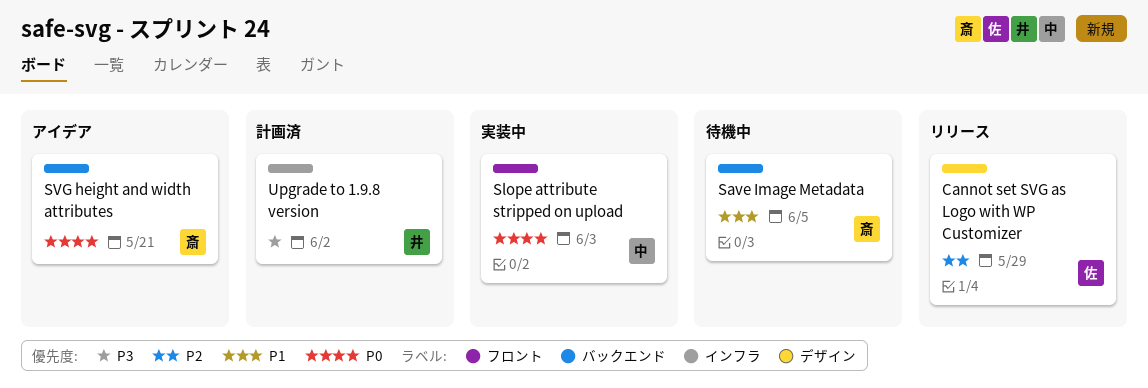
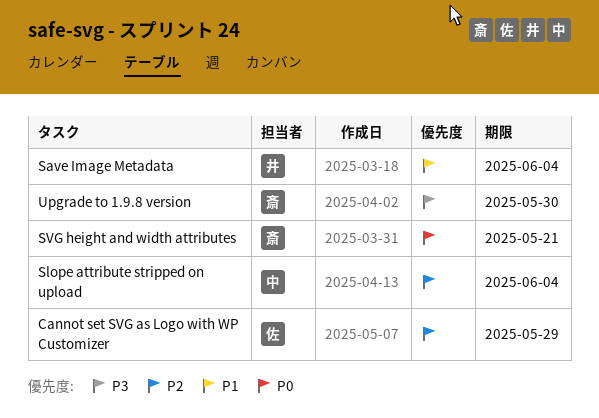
Save Image Metadata, owner: 斎 -> 井
Save Image Metadata, due: Jun 5 -> Jun 4
Slope attribute stripped on upload, priority: P0 -> P2
Slope attribute stripped on upload, due: Jun 3 -> Jun 4
Upgrade to 1.9.8 version, owner: 井 -> 斎
Upgrade to 1.9.8 version, due: Jun 2 -> May 30

